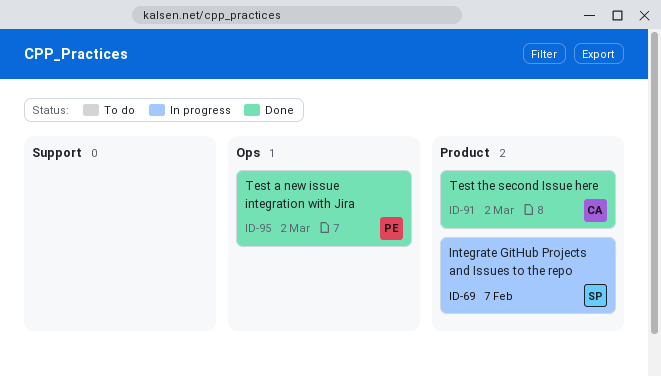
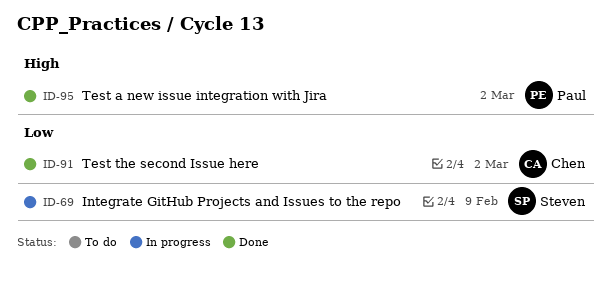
ID-69, due: Feb 7 -> Feb 9

